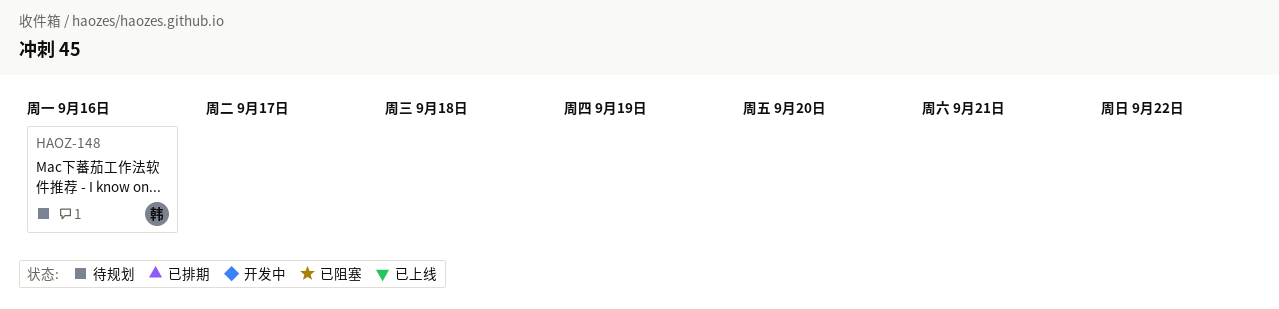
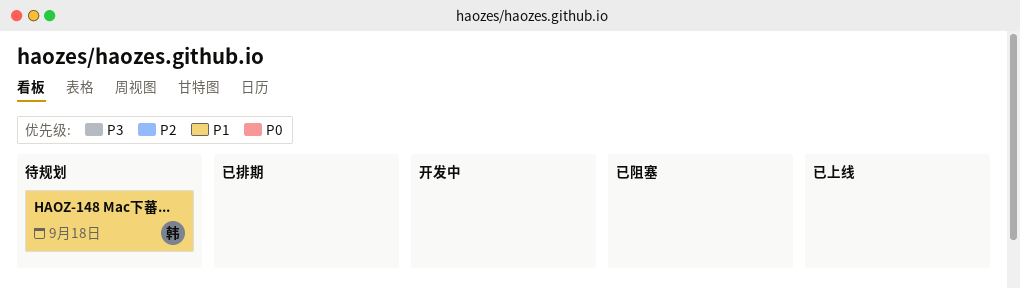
HAOZ-148, due: Sep 16 -> Sep 18

